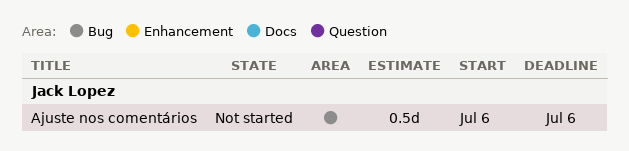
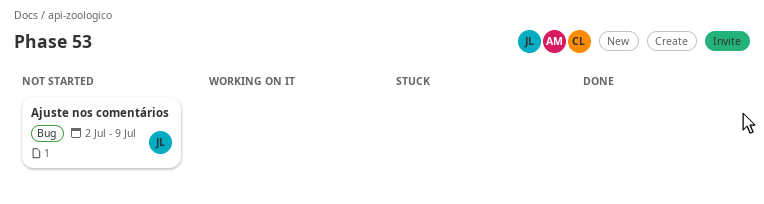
Ajuste nos comentários, start: Jul 6 -> Jul 2
Ajuste nos comentários, due: Jul 6 -> Jul 9

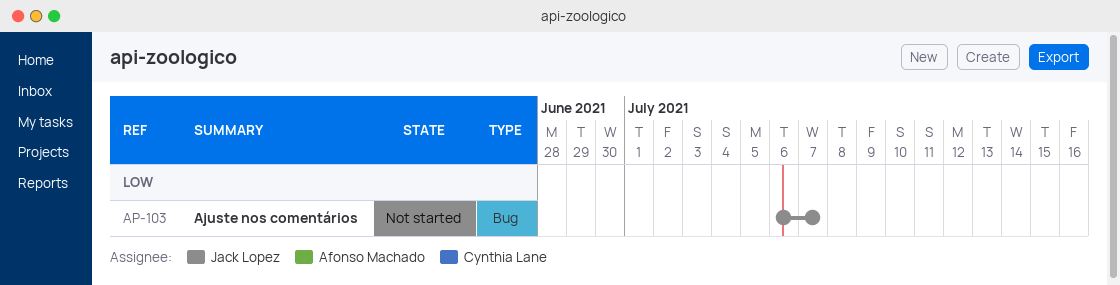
Ajuste nos comentários, start: Jul 2 -> Jul 6
Ajuste nos comentários, due: Jul 9 -> Jul 7

